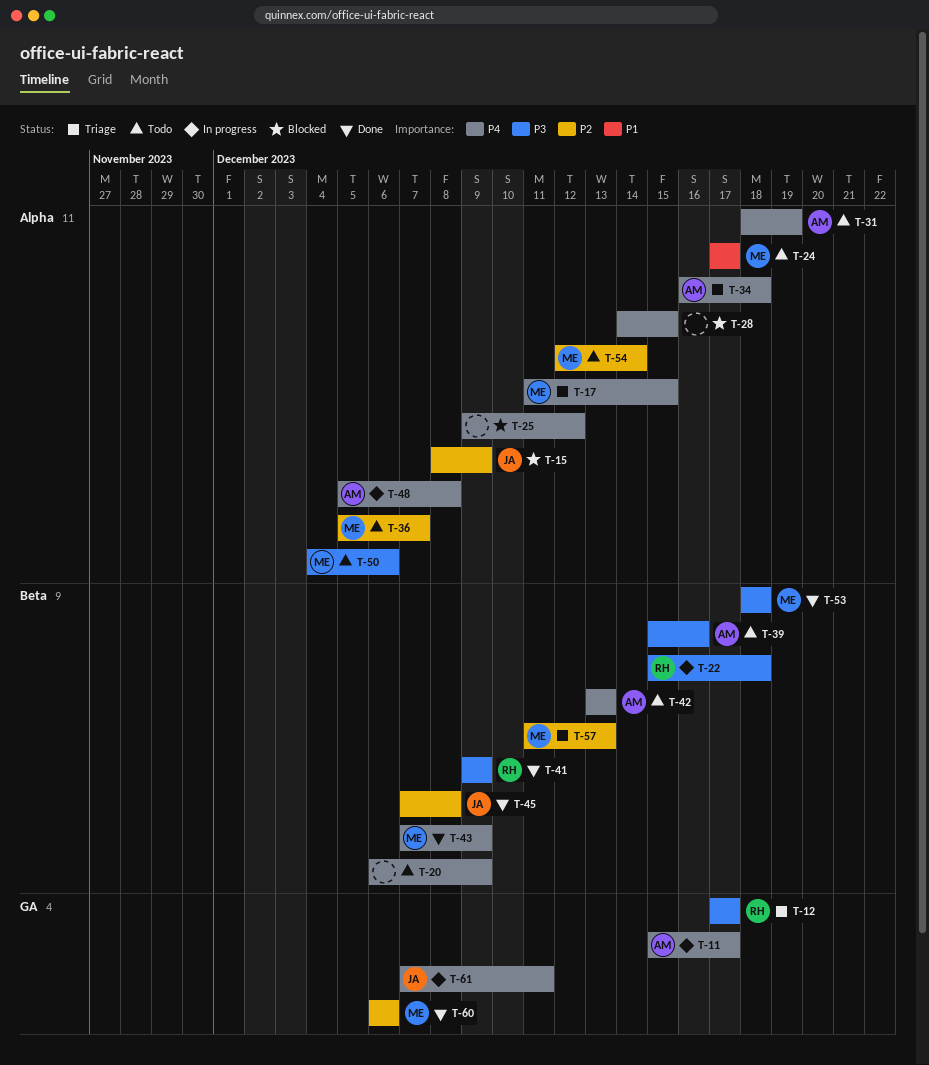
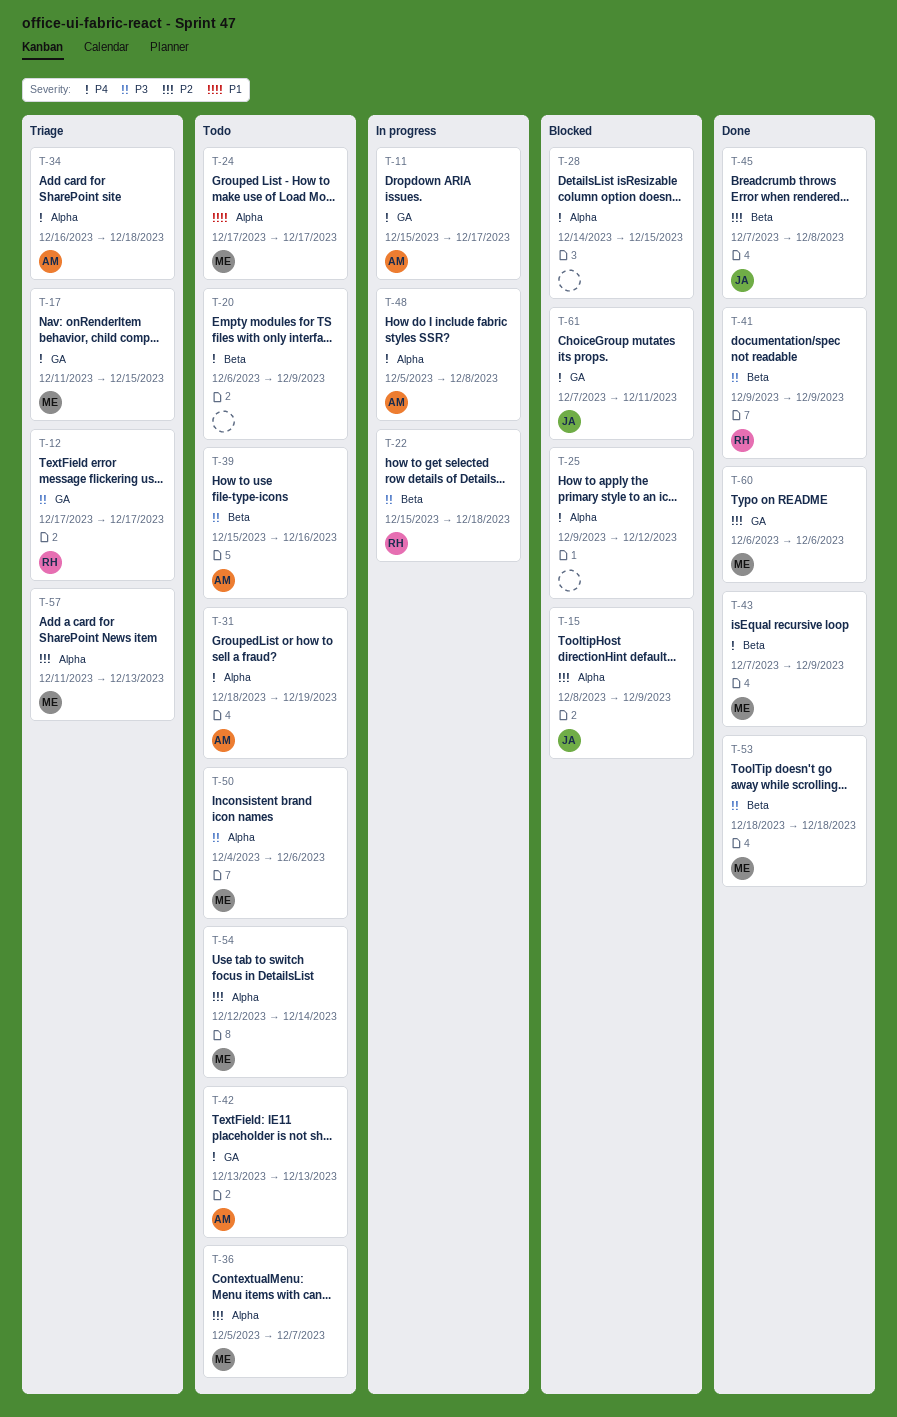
T-17, label: Alpha -> GA
T-42, label: Beta -> GA
T-57, label: Beta -> Alpha
T-61, status: In progress -> Blocked

